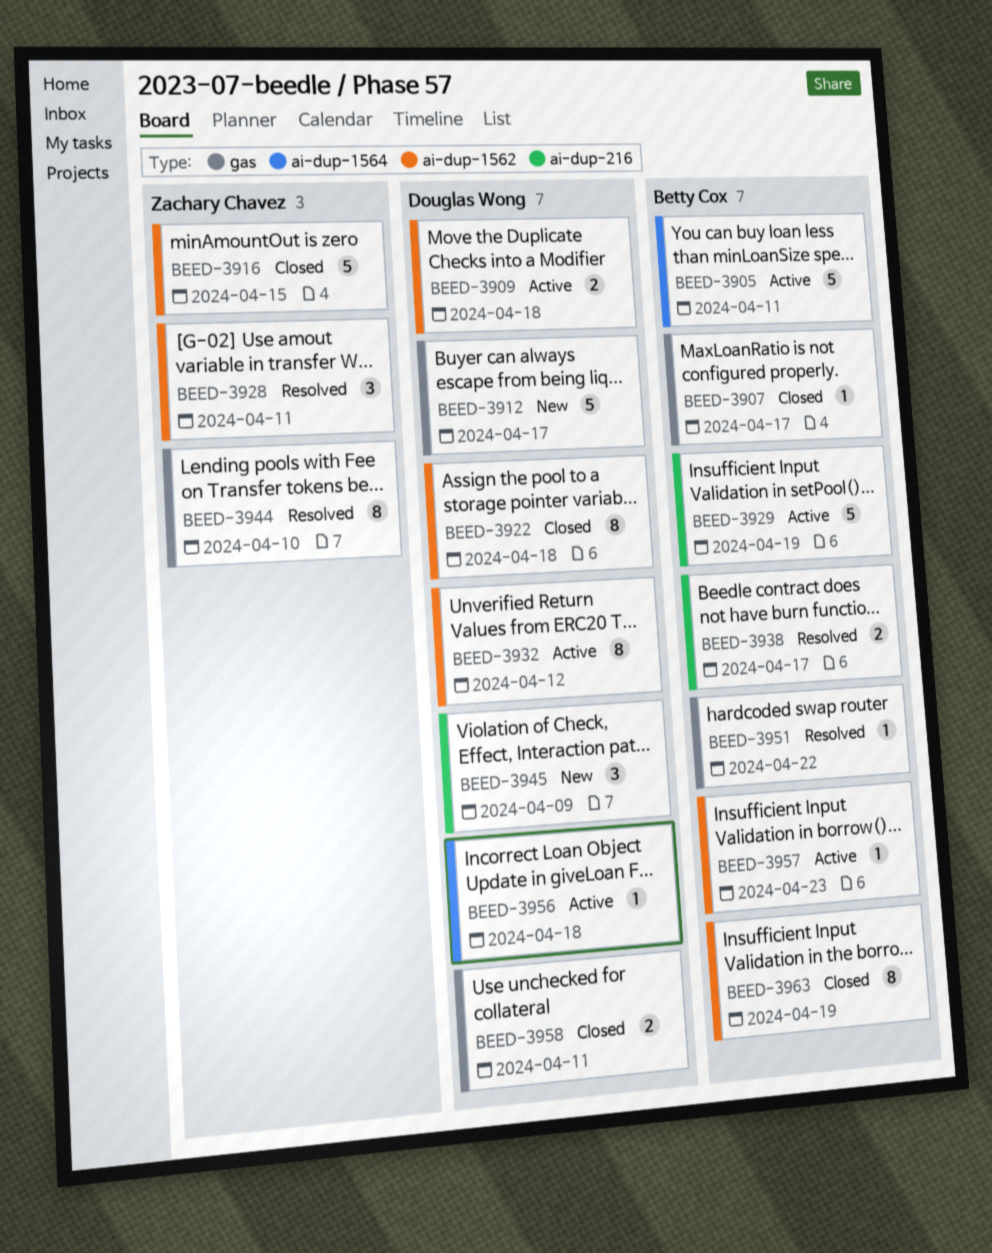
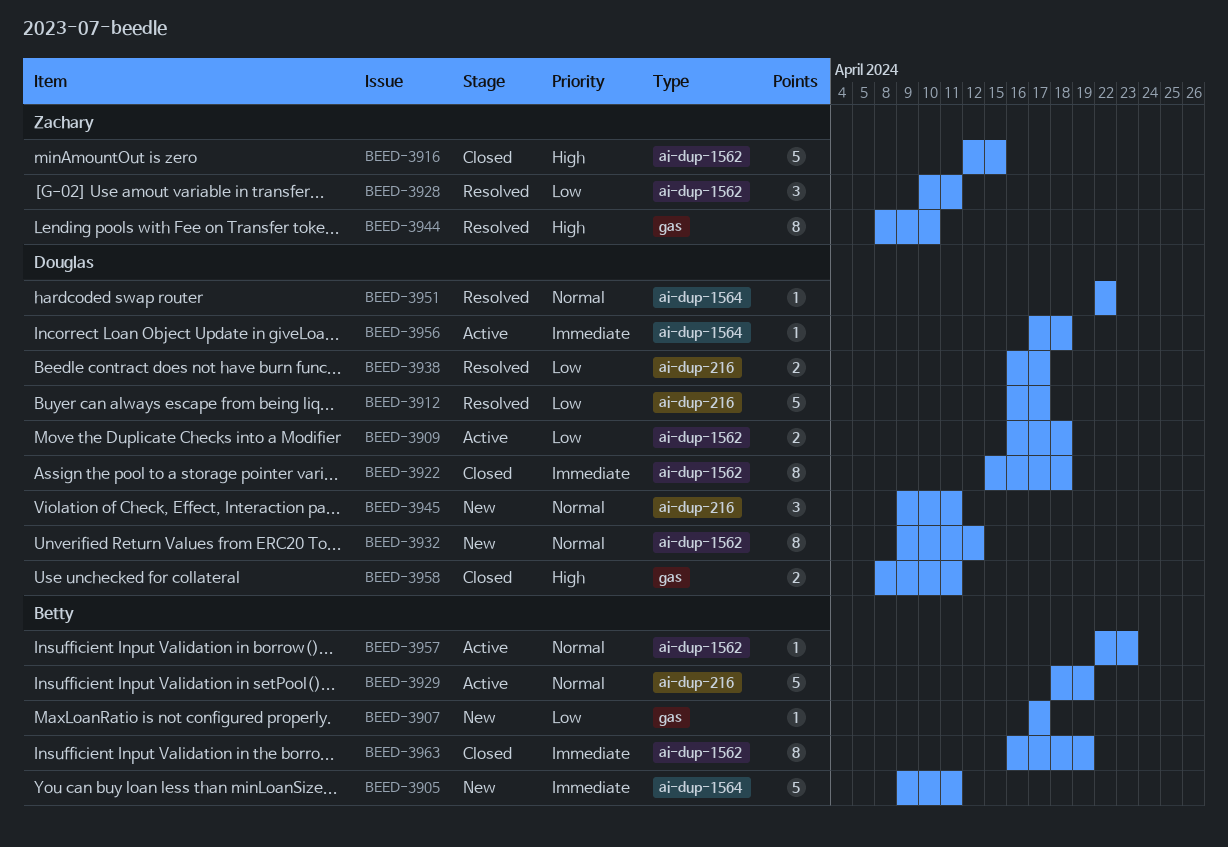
BEED-3905, status: Active -> New
BEED-3907, status: Closed -> New
BEED-3912, status: New -> Resolved
BEED-3912, label: gas -> ai-dup-216
BEED-3932, status: Active -> New
BEED-3938, owner: Betty Cox -> Douglas Wong
BEED-3945, due: Apr 9 -> Apr 11
BEED-3951, owner: Betty Cox -> Douglas Wong
BEED-3951, label: gas -> ai-dup-1564

